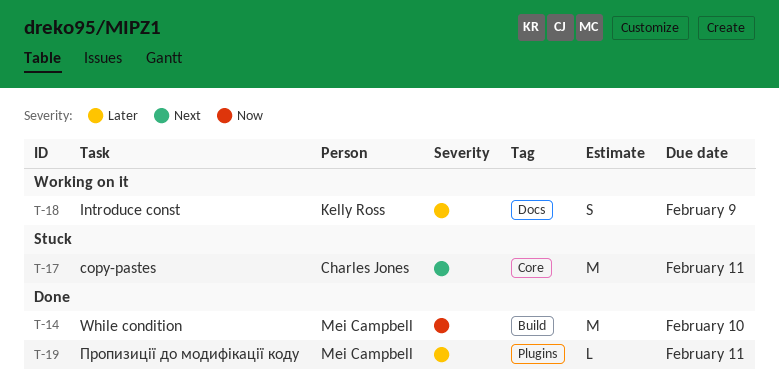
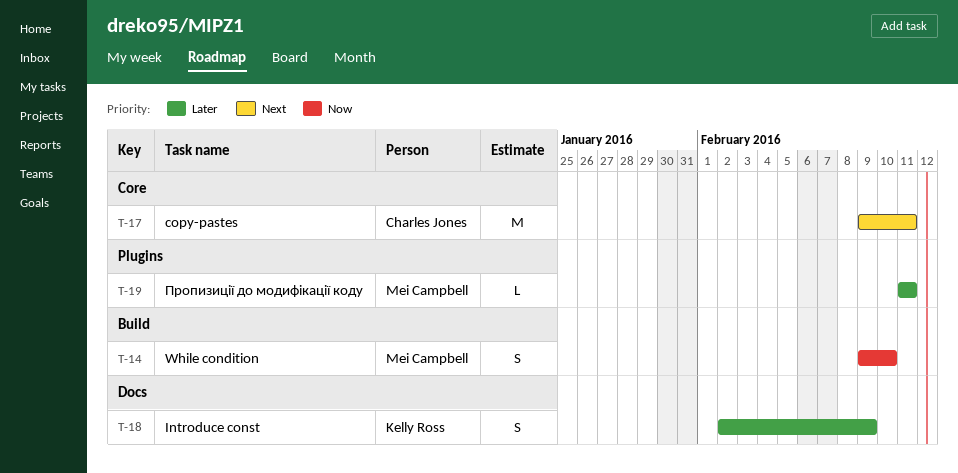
T-14, estimate: M -> S

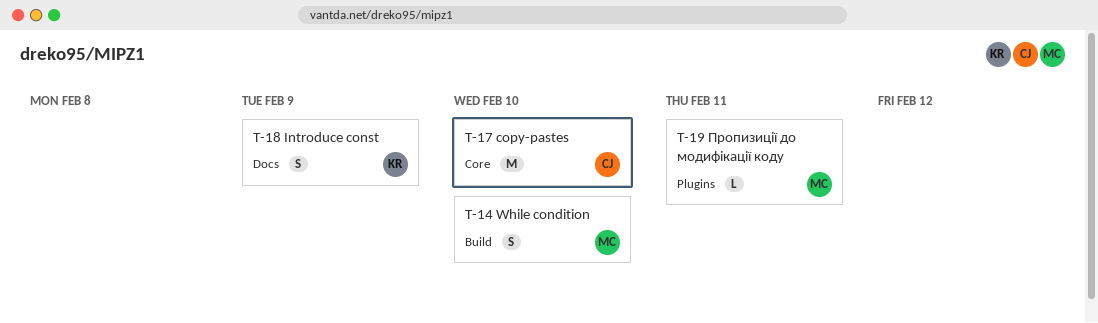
T-17, due: Feb 11 -> Feb 10

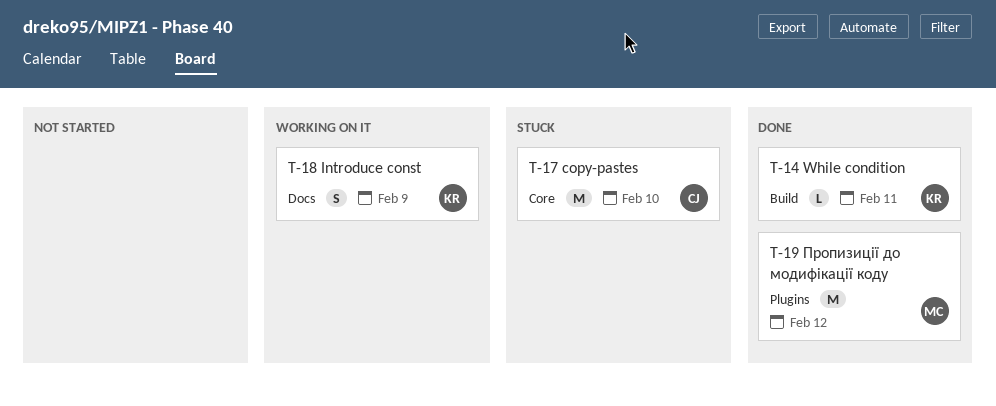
T-14, owner: MC -> KR
T-14, estimate: S -> L
T-14, due: Feb 10 -> Feb 11
T-19, estimate: L -> M
T-19, due: Feb 11 -> Feb 12

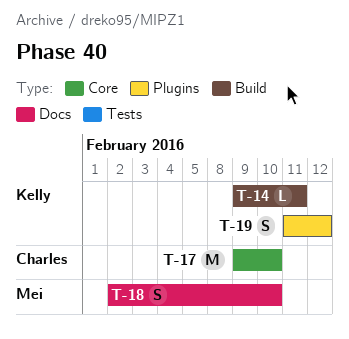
T-18, owner: Kelly -> Mei
T-18, due: Feb 9 -> Feb 10
T-19, owner: Mei -> Kelly
T-19, estimate: M -> S

